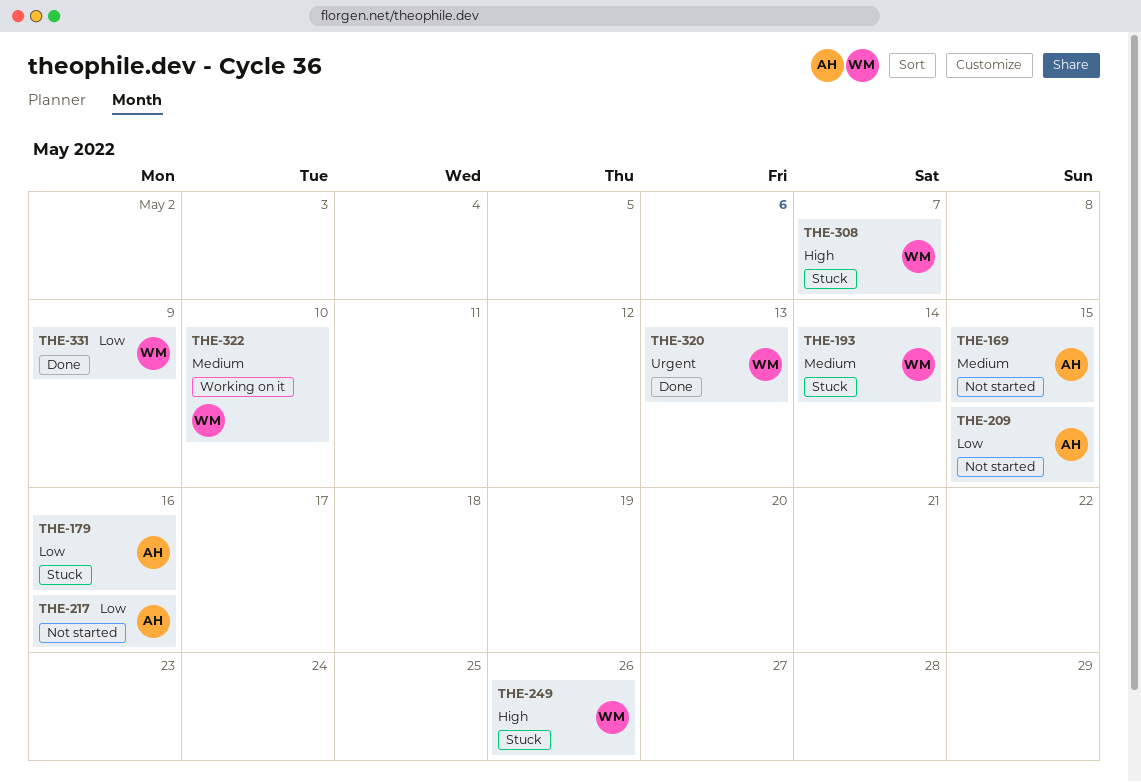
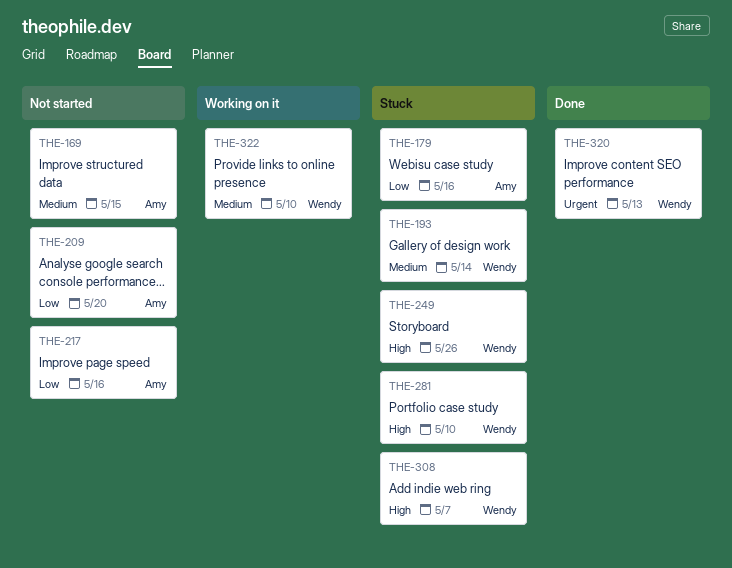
THE-209, due: May 15 -> May 20
THE-281: none -> present
THE-331: present -> none

